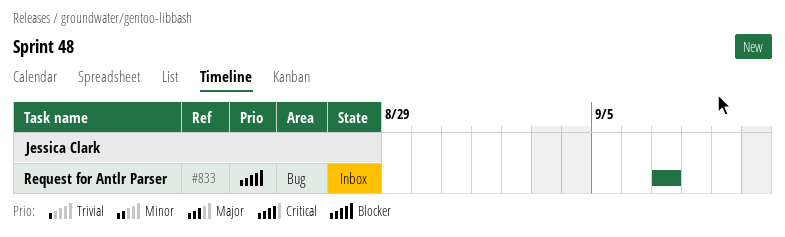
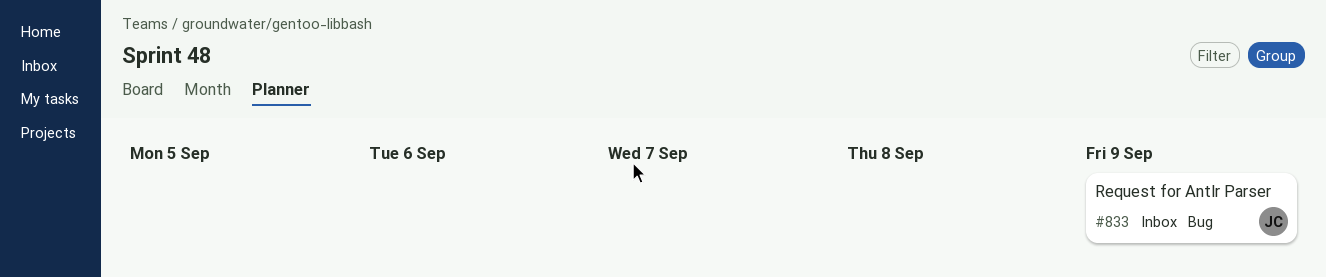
#833, due: Sep 7 -> Sep 9

